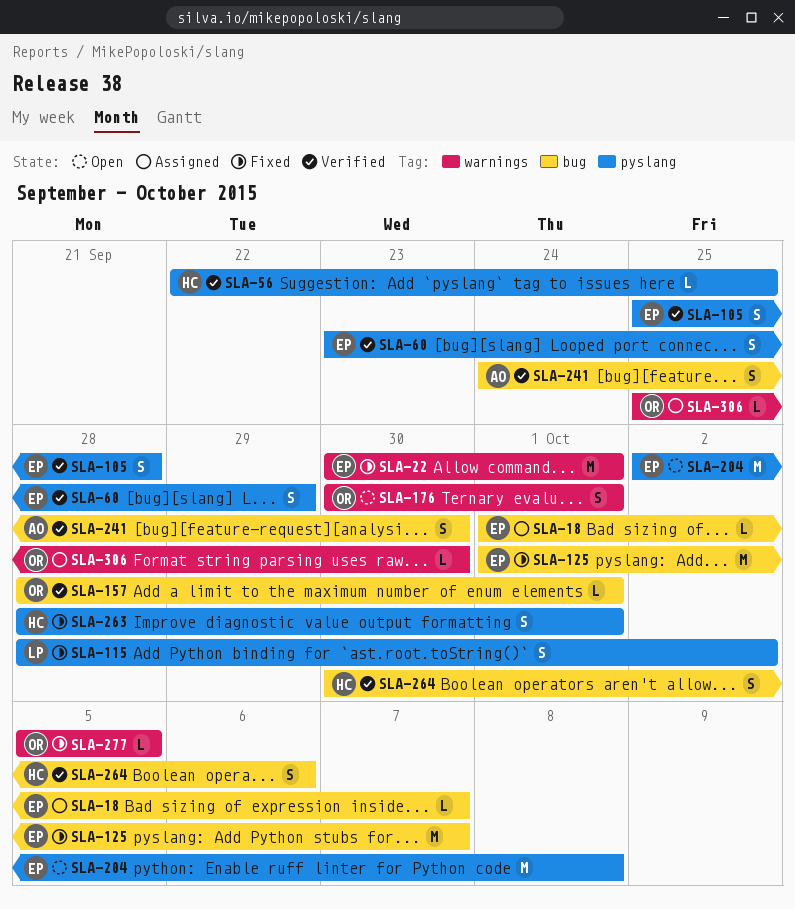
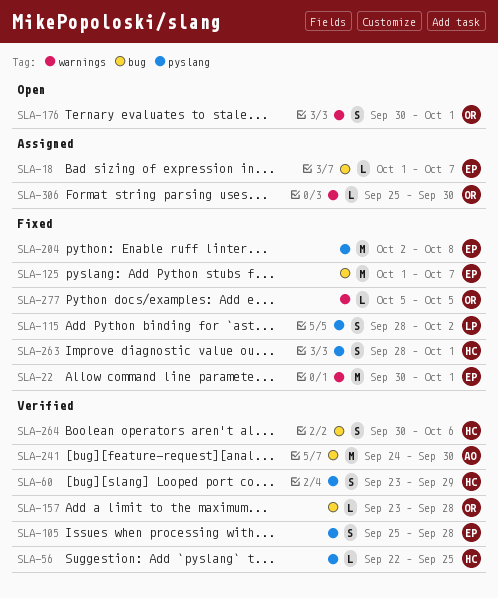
SLA-60, owner: EP -> HC
SLA-157, start: Sep 28 -> Sep 23
SLA-157, due: Oct 1 -> Sep 28
SLA-204, status: Open -> Fixed
SLA-241, estimate: S -> M

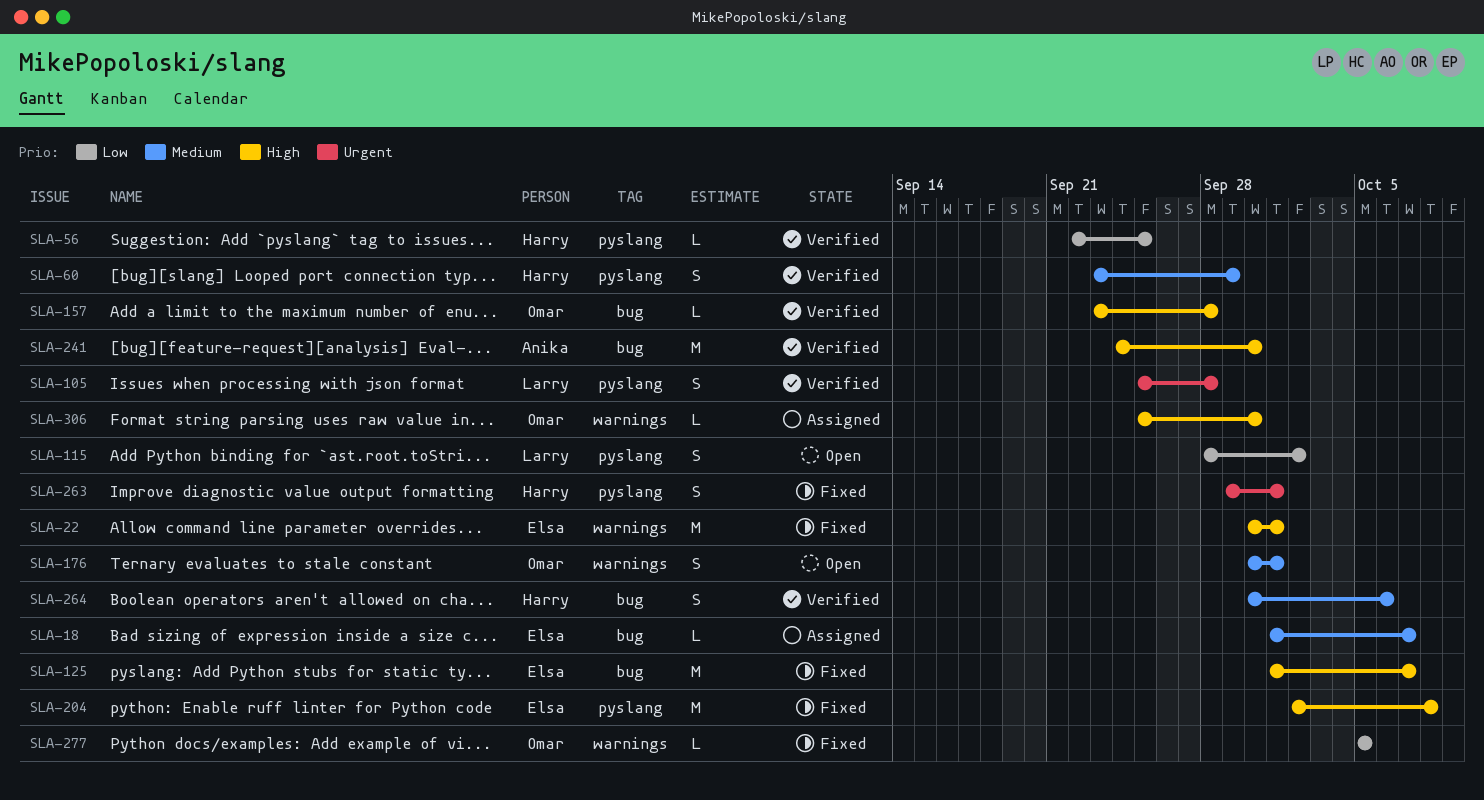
SLA-105, owner: Elsa -> Larry
SLA-115, status: Fixed -> Open
SLA-263, start: Sep 28 -> Sep 29

